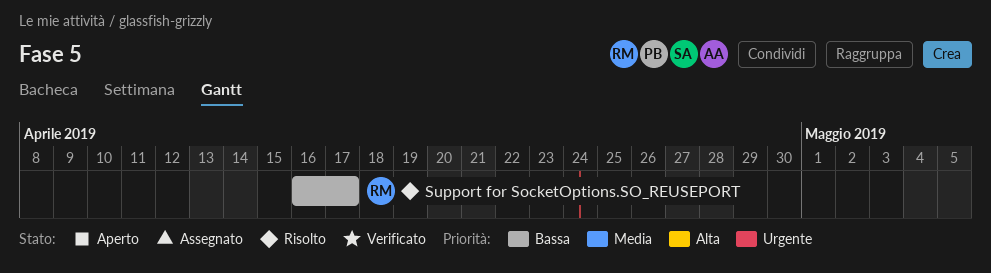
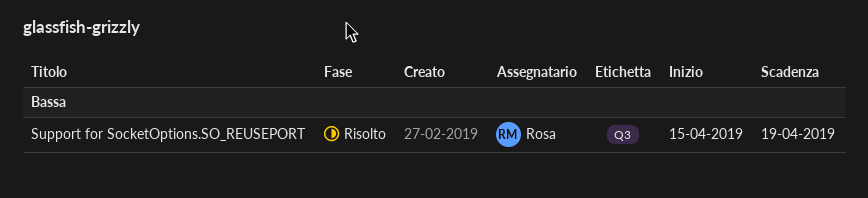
Support for SocketOptions.SO_REUSEPORT, start: Apr 16 -> Apr 15
Support for SocketOptions.SO_REUSEPORT, due: Apr 17 -> Apr 19

